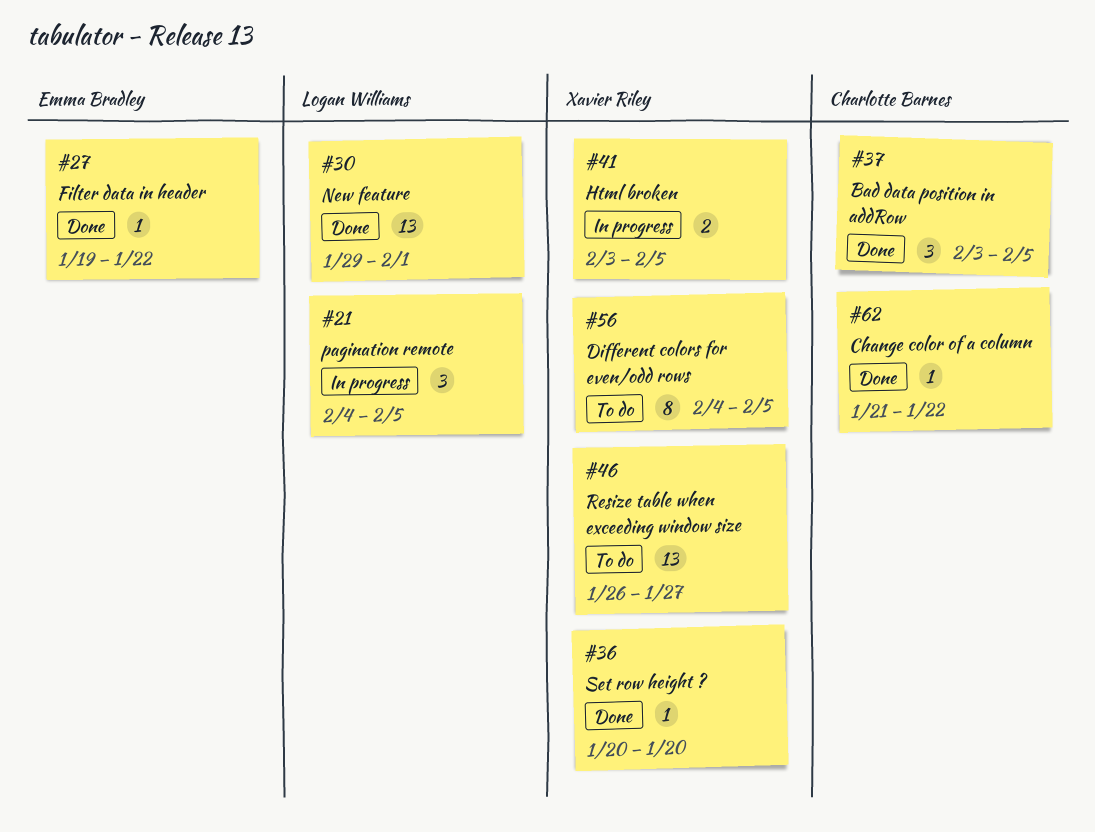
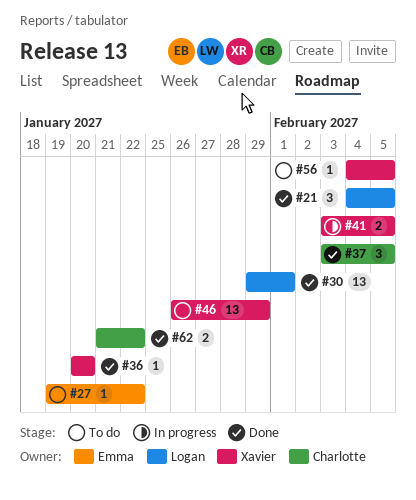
#21, status: In progress -> Done
#27, status: Done -> To do
#46, due: Jan 27 -> Jan 29
#56, estimate: 8 -> 1
#62, estimate: 1 -> 2

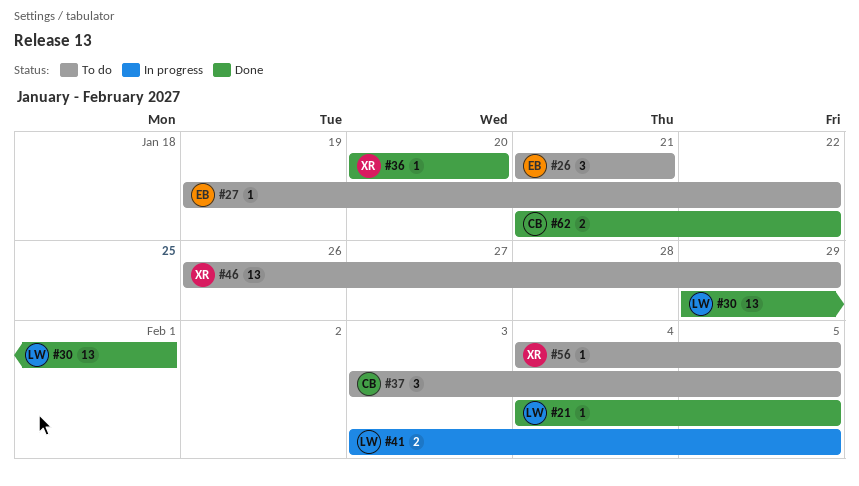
#21, estimate: 3 -> 1
#26: none -> present
#37, status: Done -> To do
#41, owner: Xavier -> Logan

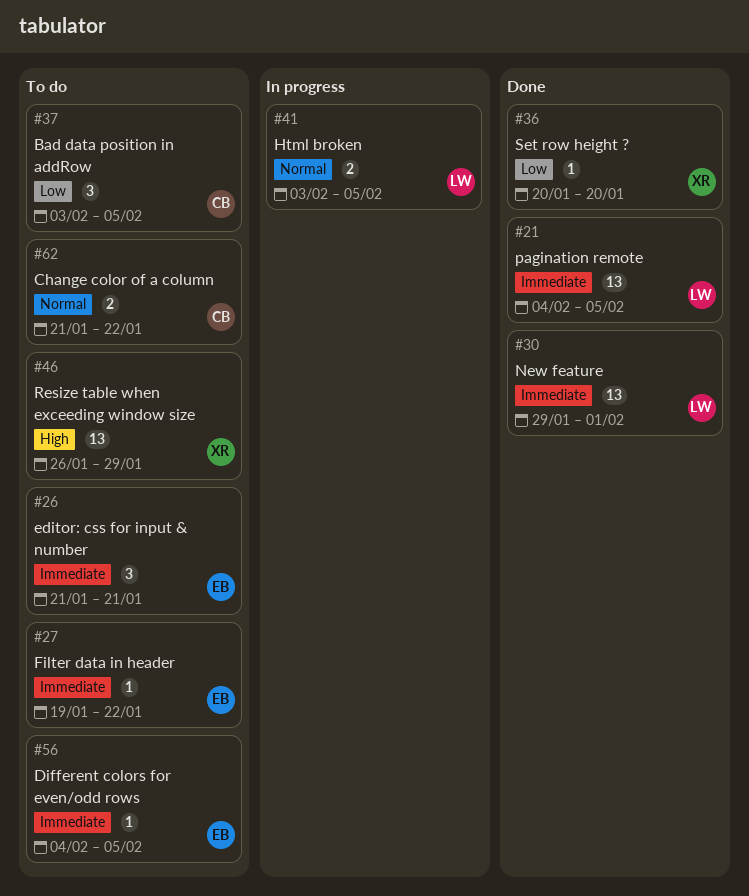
#21, estimate: 1 -> 13
#56, owner: XR -> EB
#62, status: Done -> To do

